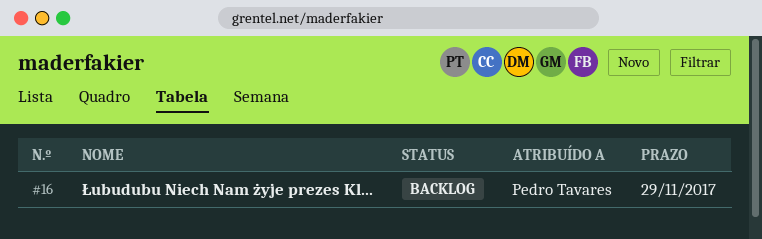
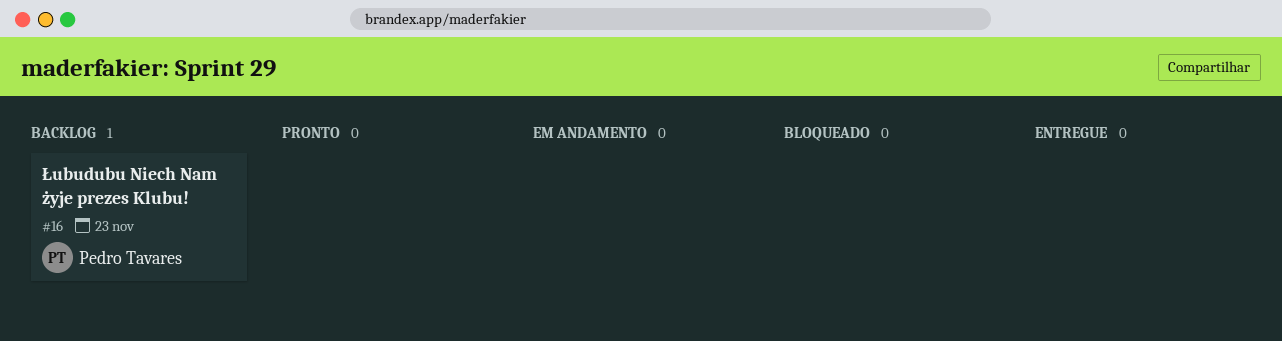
#16, due: Nov 29 -> Nov 23

